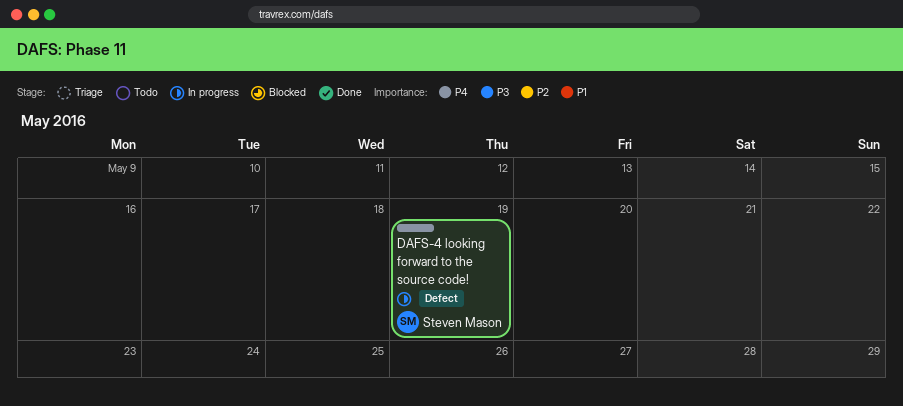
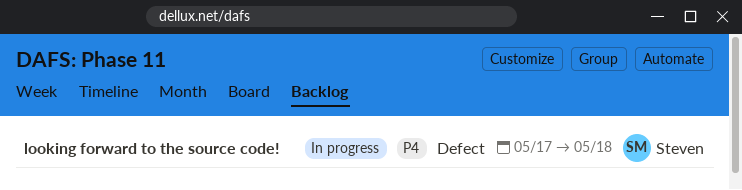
looking forward to the source code!, due: May 19 -> May 18

